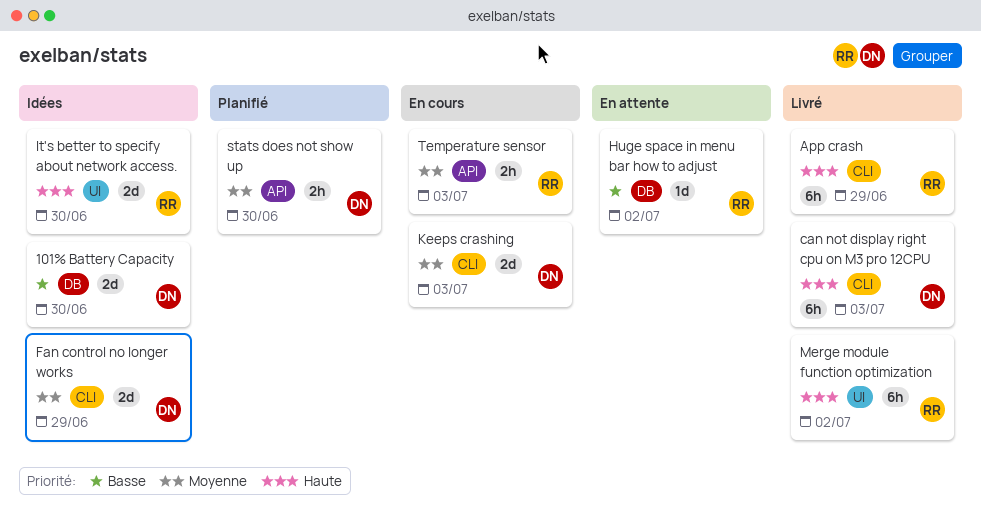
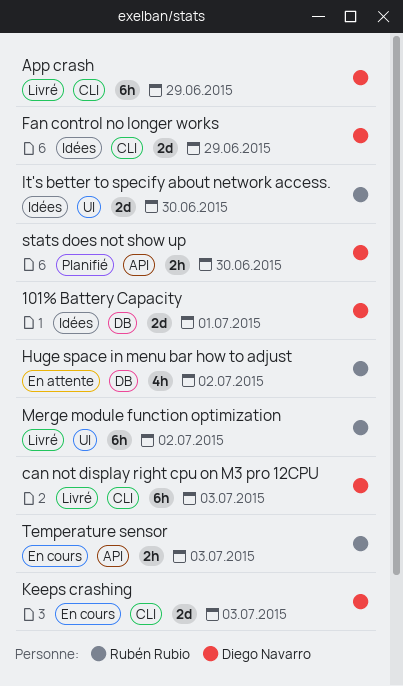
101% Battery Capacity, due: Jun 30 -> Jul 1
App crash, owner: Rubén Rubio -> Diego Navarro
Huge space in menu bar how to adjust, estimate: 1d -> 4h

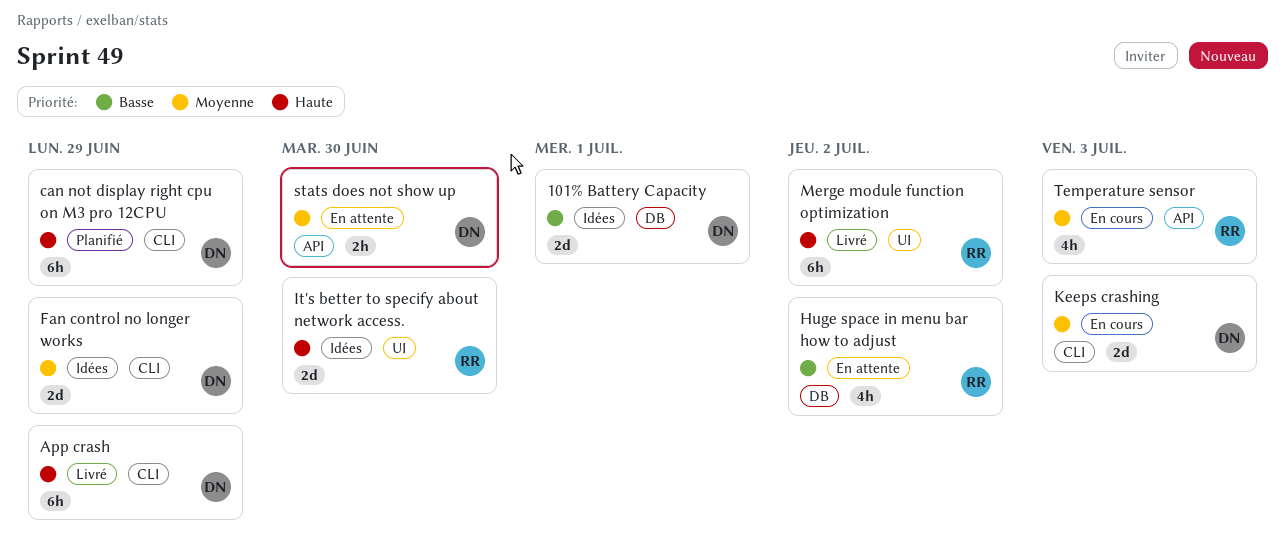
can not display right cpu on M3 pro 12CPU, status: Livré -> Planifié
can not display right cpu on M3 pro 12CPU, due: Jul 3 -> Jun 29
stats does not show up, status: Planifié -> En attente
Temperature sensor, estimate: 2h -> 4h

